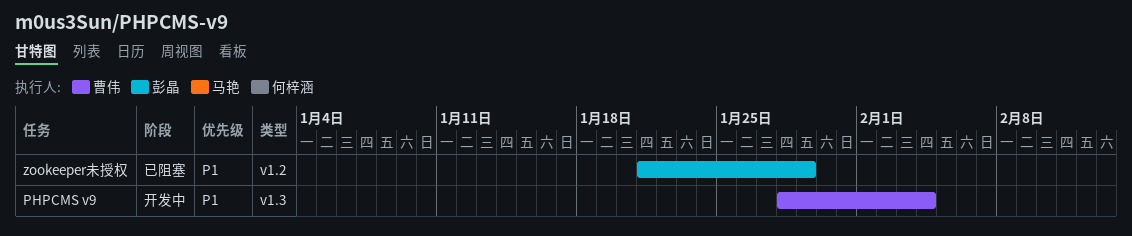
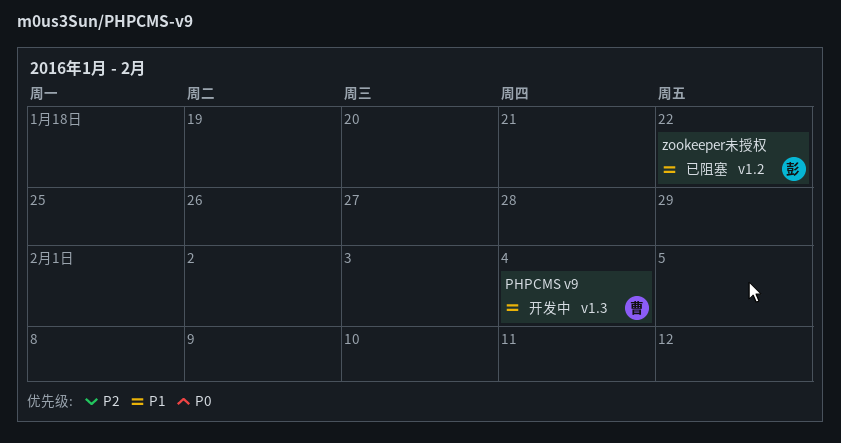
zookeeper未授权, due: Jan 29 -> Jan 22

